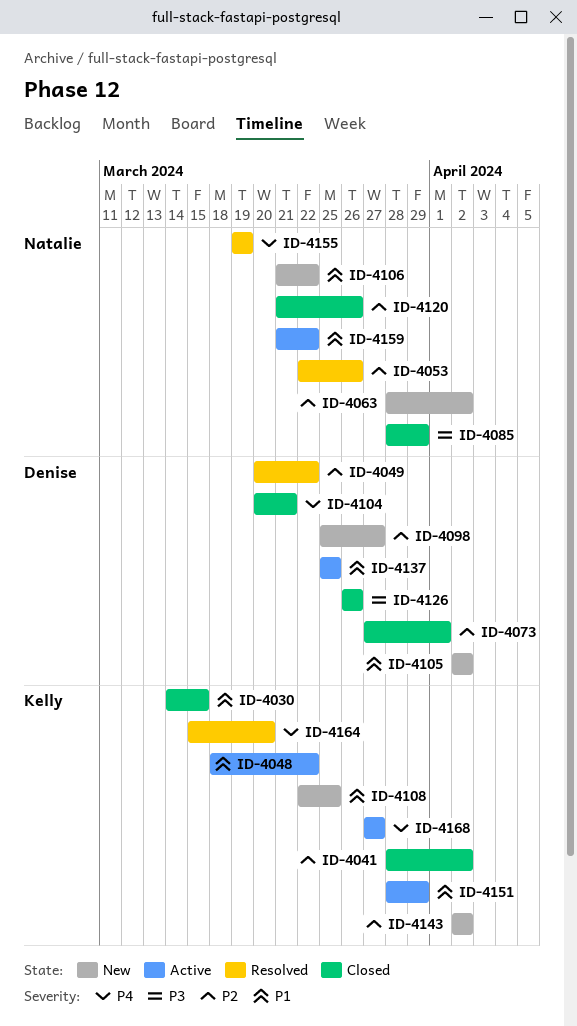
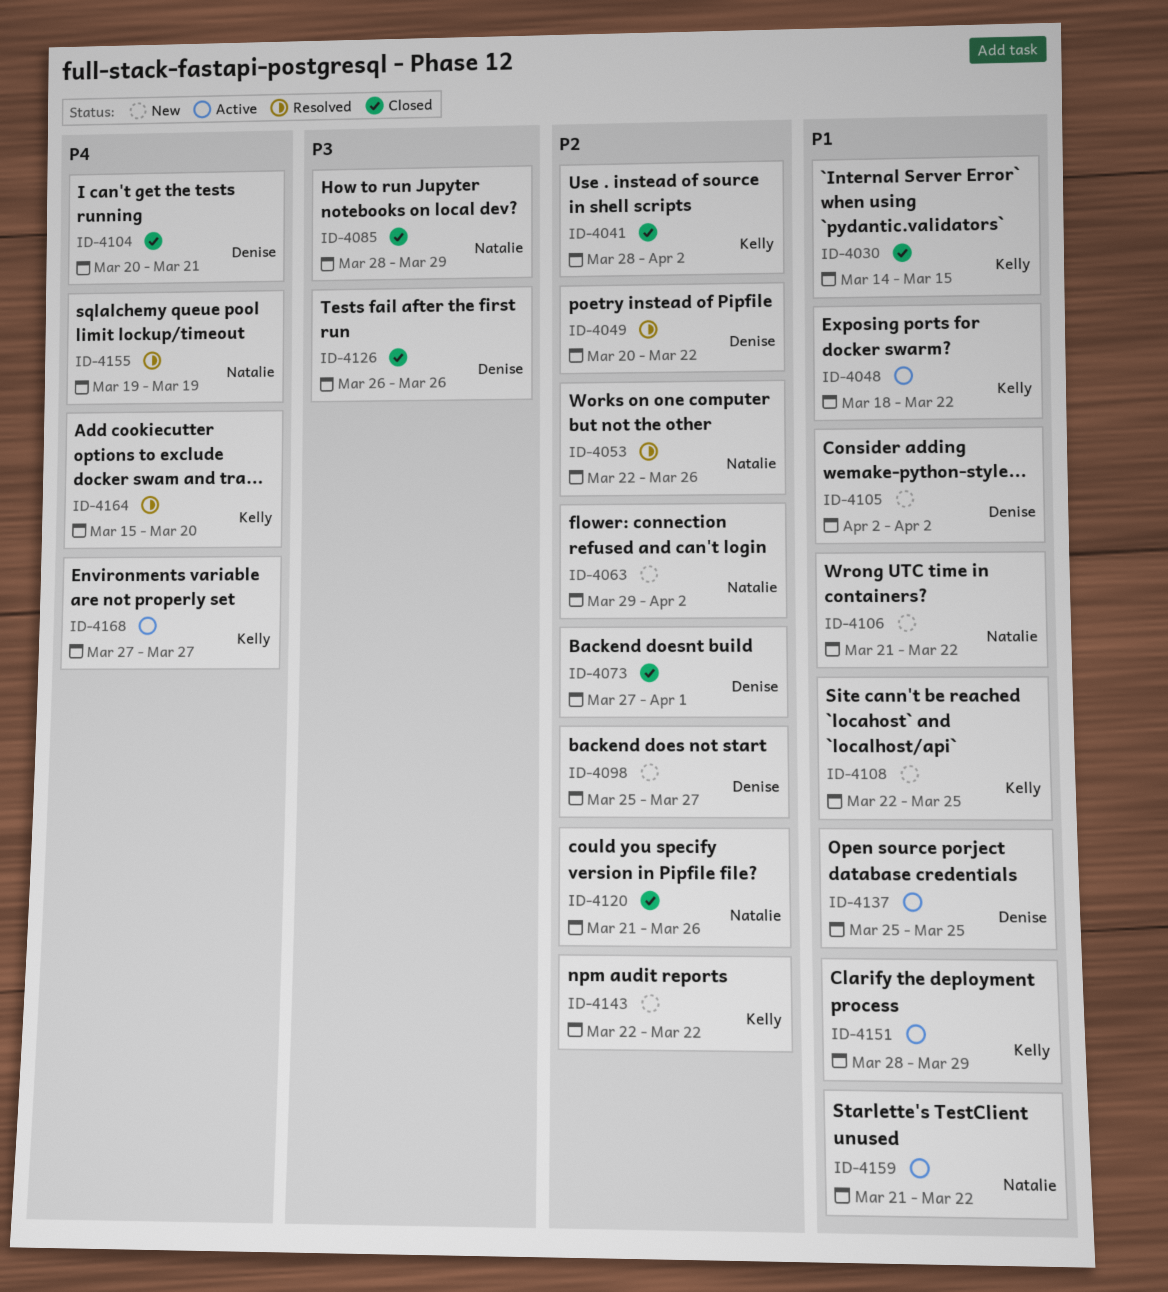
ID-4063, start: Mar 28 -> Mar 29
ID-4143, start: Apr 2 -> Mar 22
ID-4143, due: Apr 2 -> Mar 22

